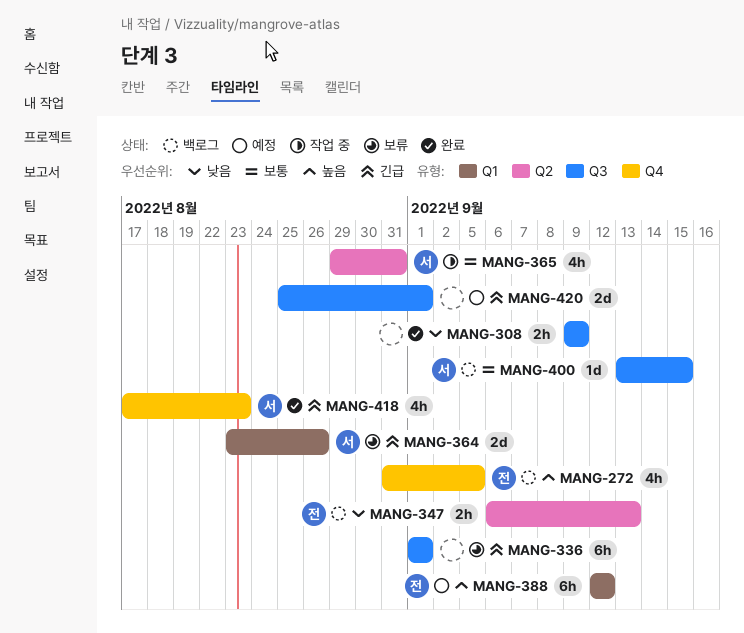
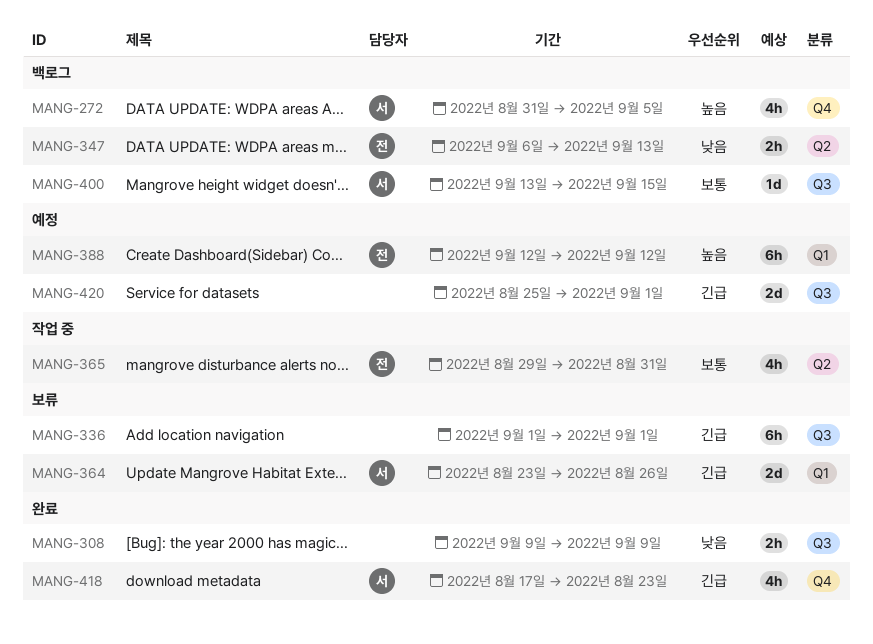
MANG-272, owner: 전 -> 서
MANG-365, owner: 서 -> 전

